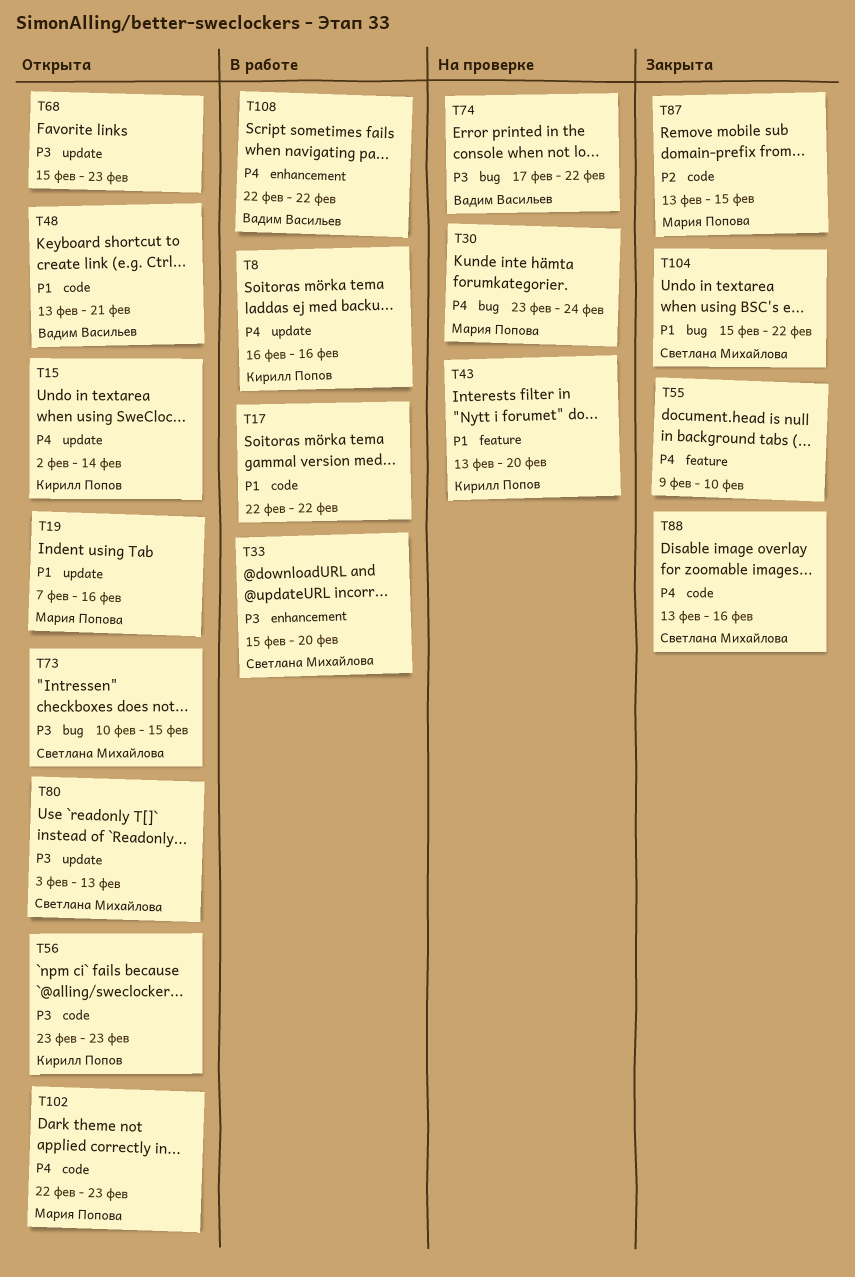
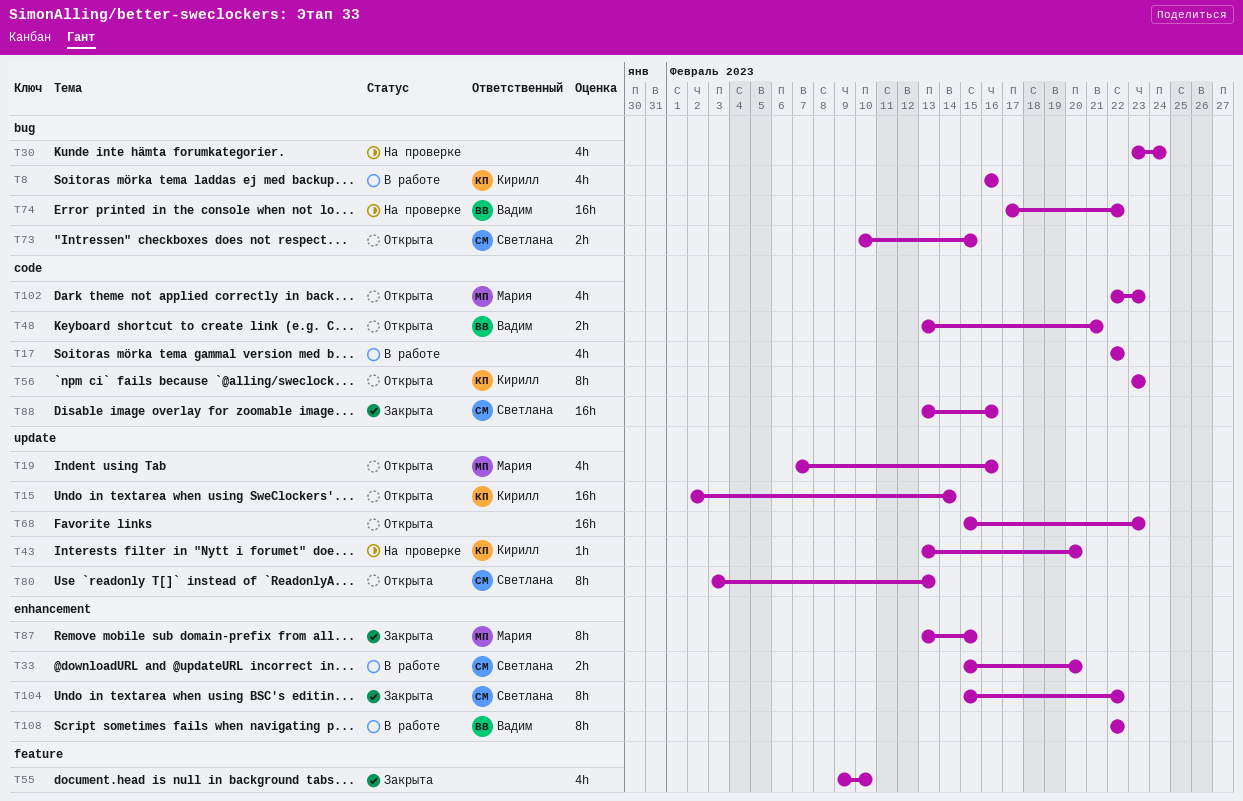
T8, label: update -> bug
T30, owner: Мария Попова -> none
T43, label: feature -> update
T87, label: code -> enhancement
T104, label: bug -> enhancement

